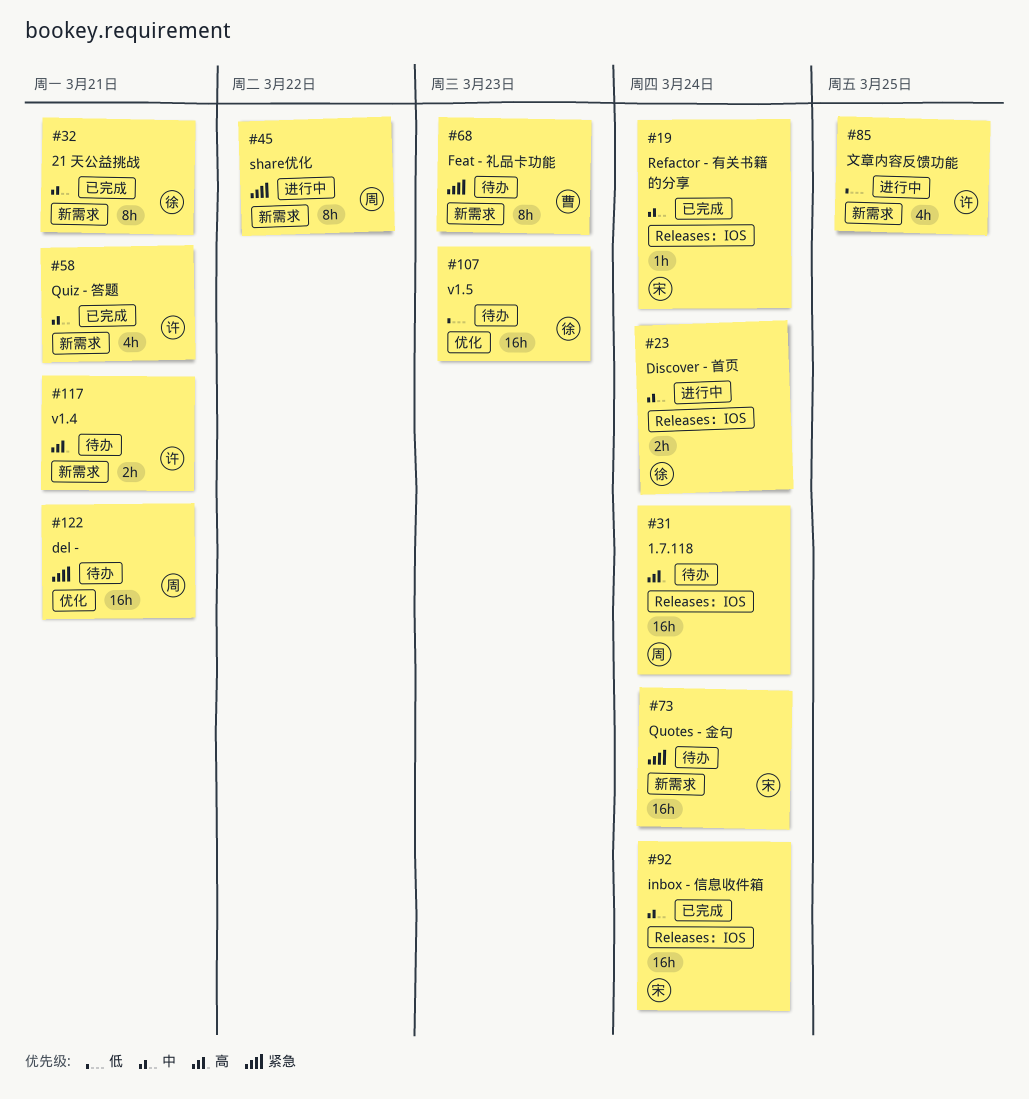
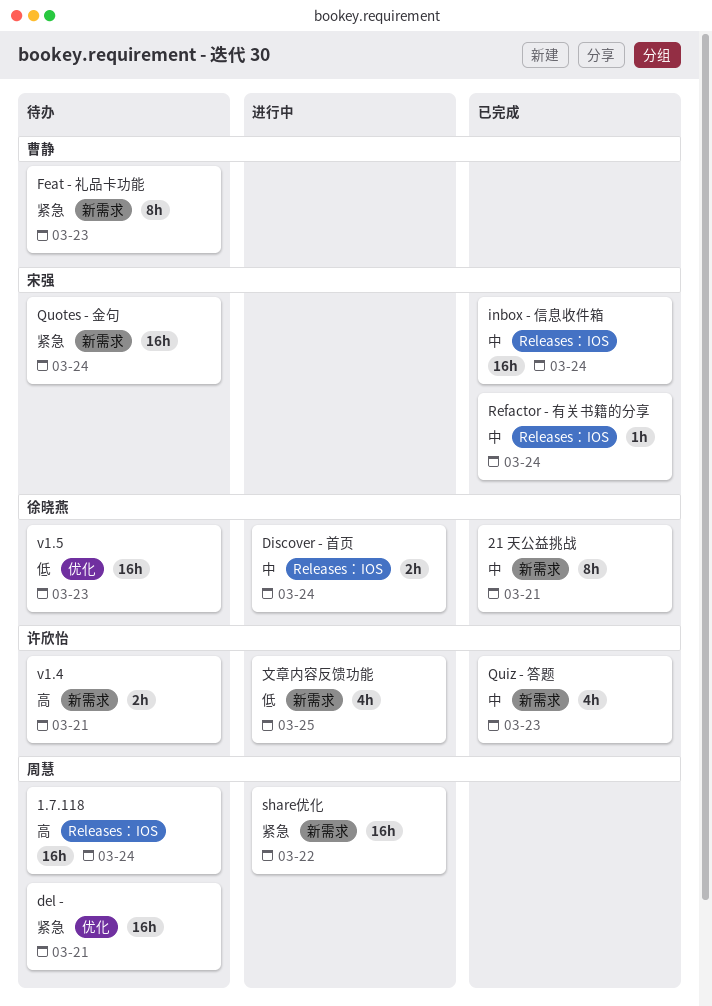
Quiz - 答题, due: Mar 21 -> Mar 23
share优化, estimate: 8h -> 16h

